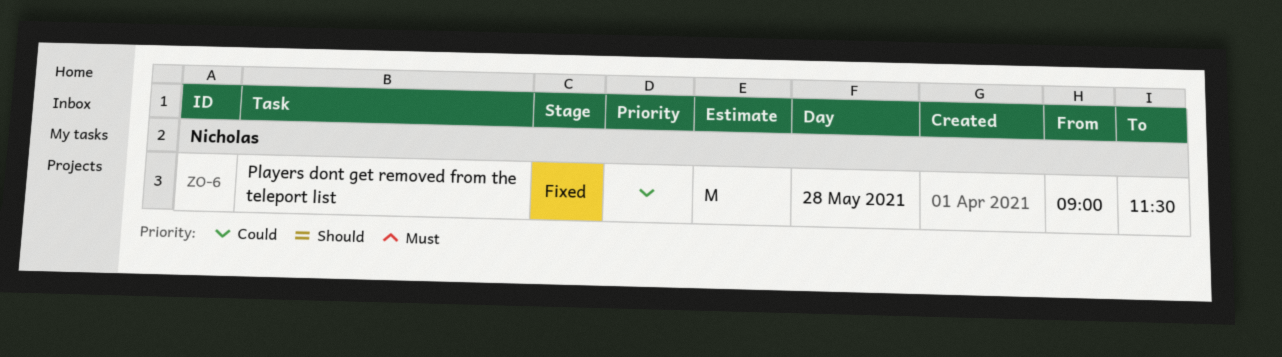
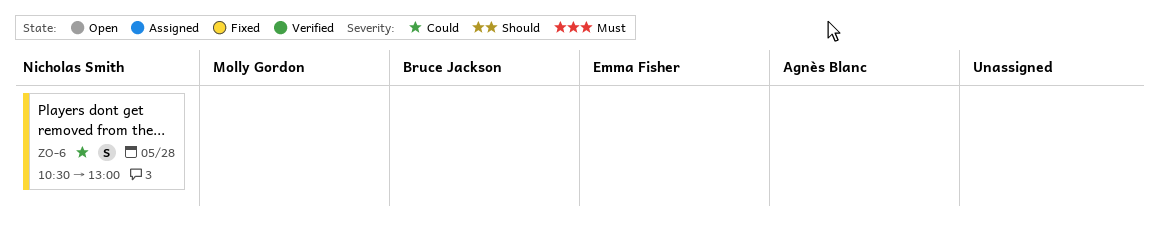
ZO-6, estimate: M -> S
ZO-6, begins: 09:00 -> 10:30
ZO-6, ends: 11:30 -> 13:00

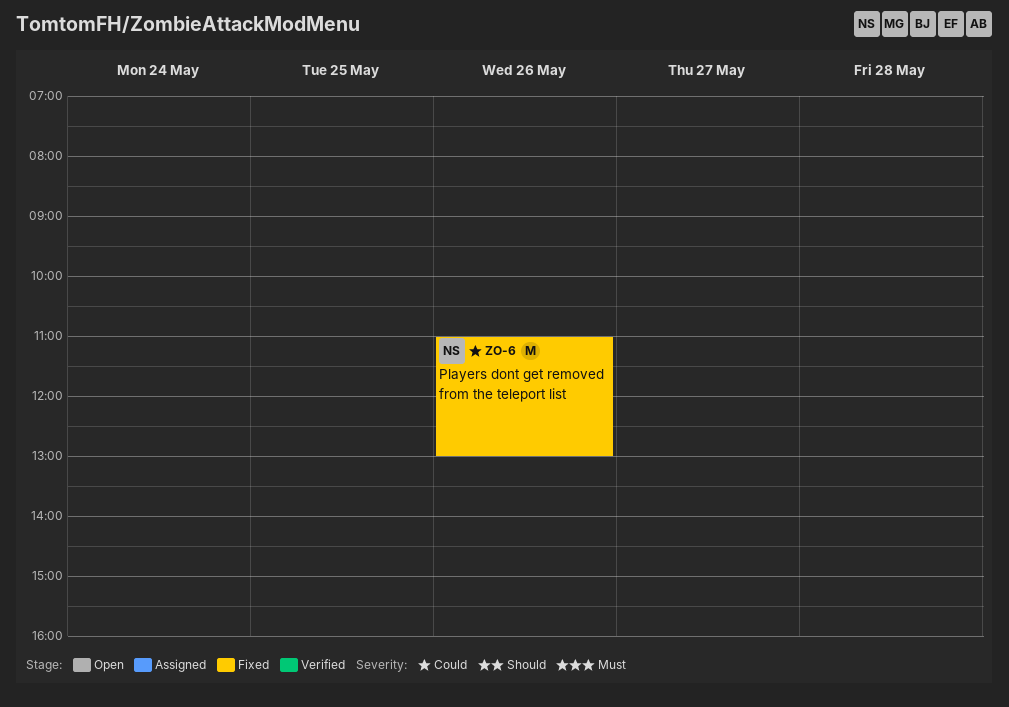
ZO-6, estimate: S -> M
ZO-6, day: May 28 -> May 26
ZO-6, begins: 10:30 -> 11:00

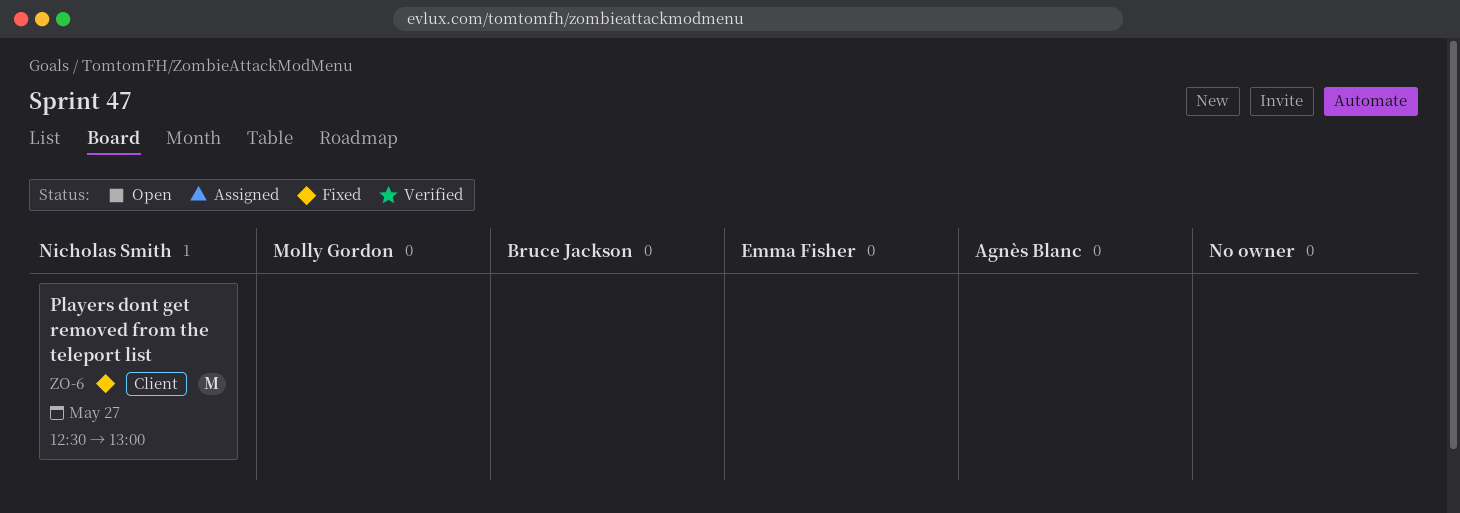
ZO-6, day: May 26 -> May 27
ZO-6, begins: 11:00 -> 12:30

